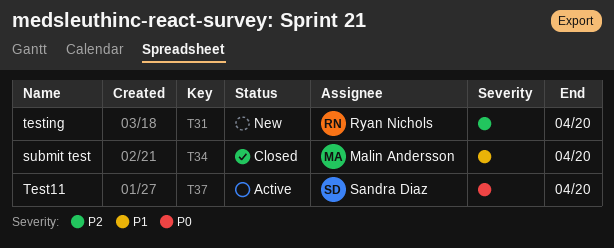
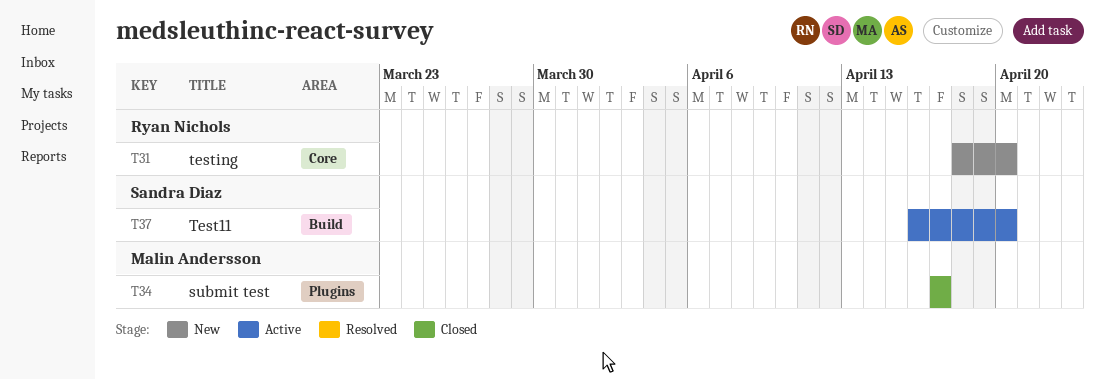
T34, due: Apr 20 -> Apr 17

